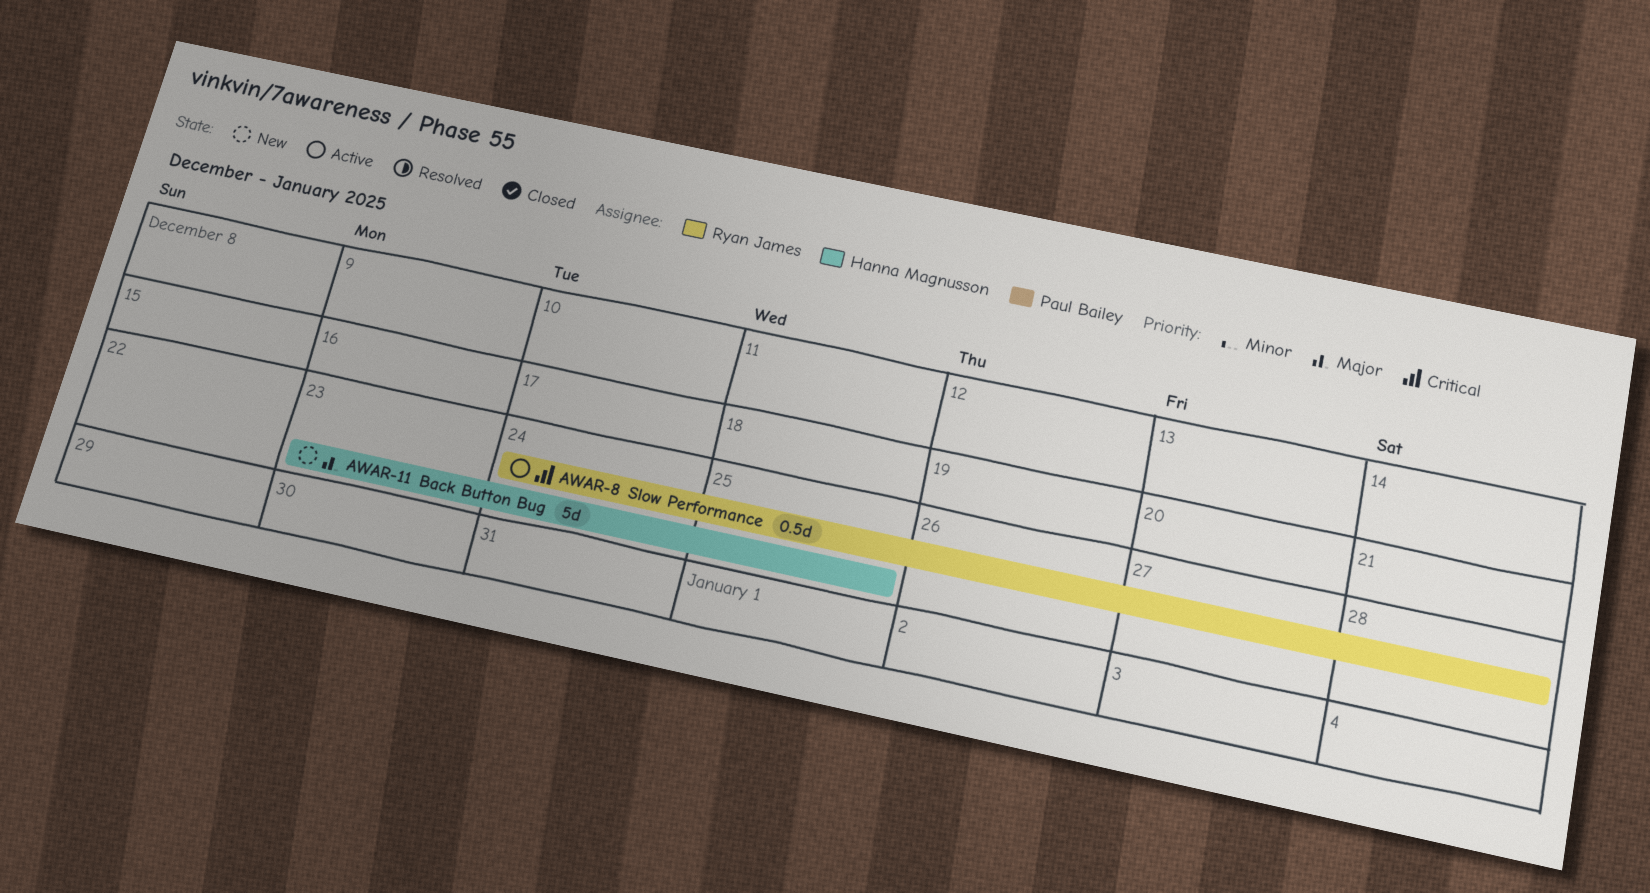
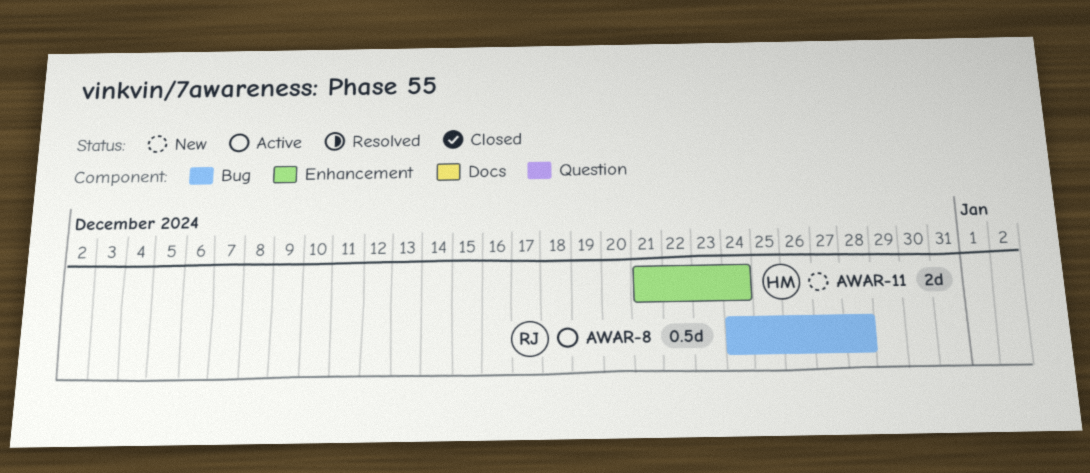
AWAR-11, estimate: 5d -> 2d
AWAR-11, start: Dec 23 -> Dec 21
AWAR-11, due: Dec 25 -> Dec 24

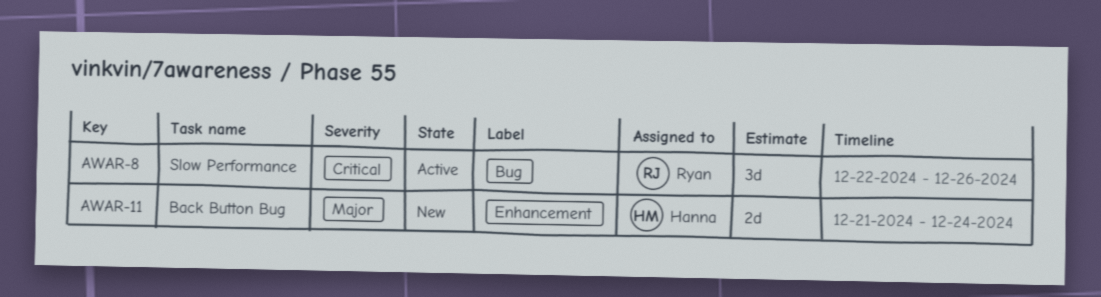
AWAR-8, estimate: 0.5d -> 3d
AWAR-8, start: Dec 24 -> Dec 22
AWAR-8, due: Dec 28 -> Dec 26

